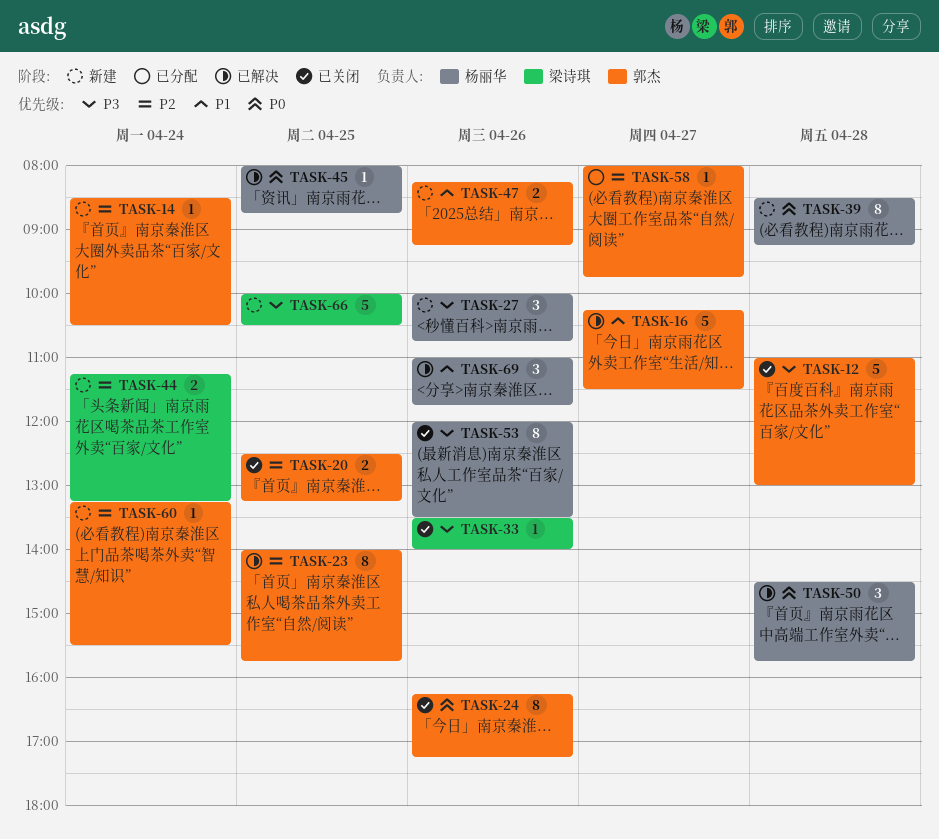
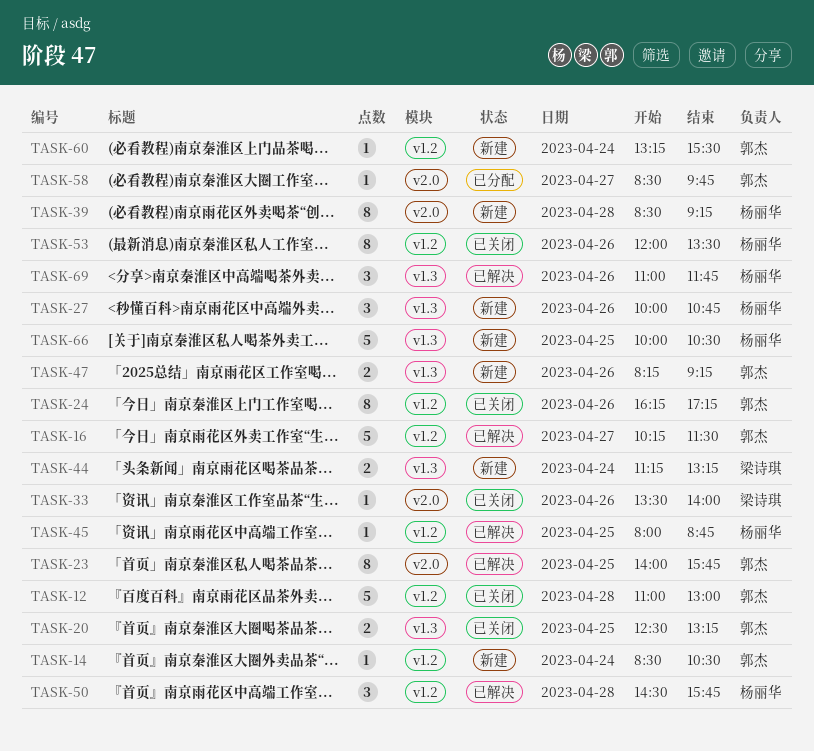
TASK-58, begins: 08:00 -> 08:30
TASK-66, owner: 梁诗琪 -> 杨丽华

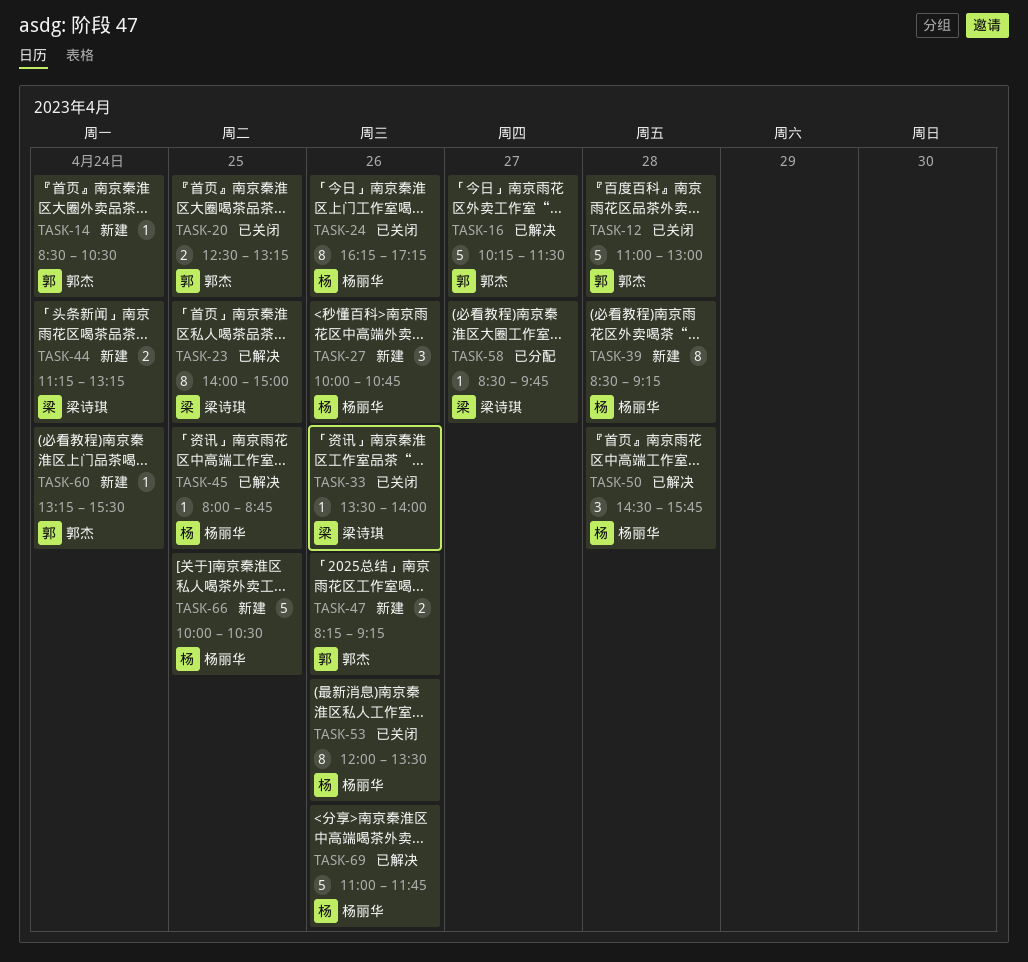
TASK-23, owner: 郭杰 -> 梁诗琪
TASK-23, ends: 15:45 -> 15:00
TASK-24, owner: 郭杰 -> 杨丽华
TASK-58, owner: 郭杰 -> 梁诗琪
TASK-69, estimate: 3 -> 5

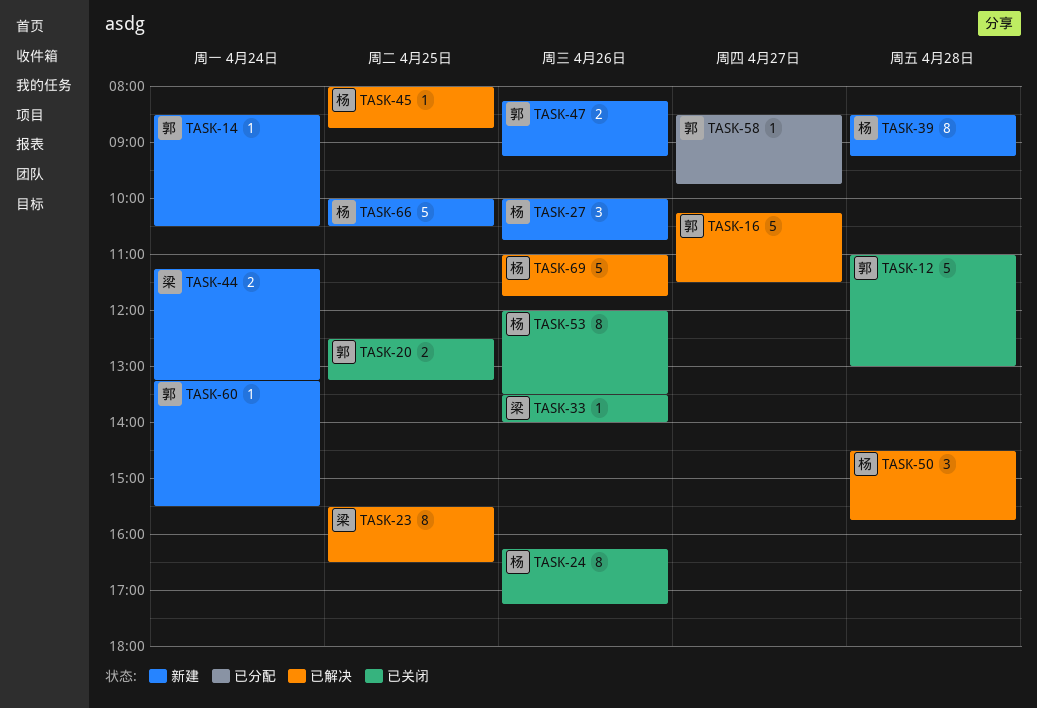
TASK-23, begins: 14:00 -> 15:30
TASK-23, ends: 15:00 -> 16:30
TASK-58, owner: 梁诗琪 -> 郭杰

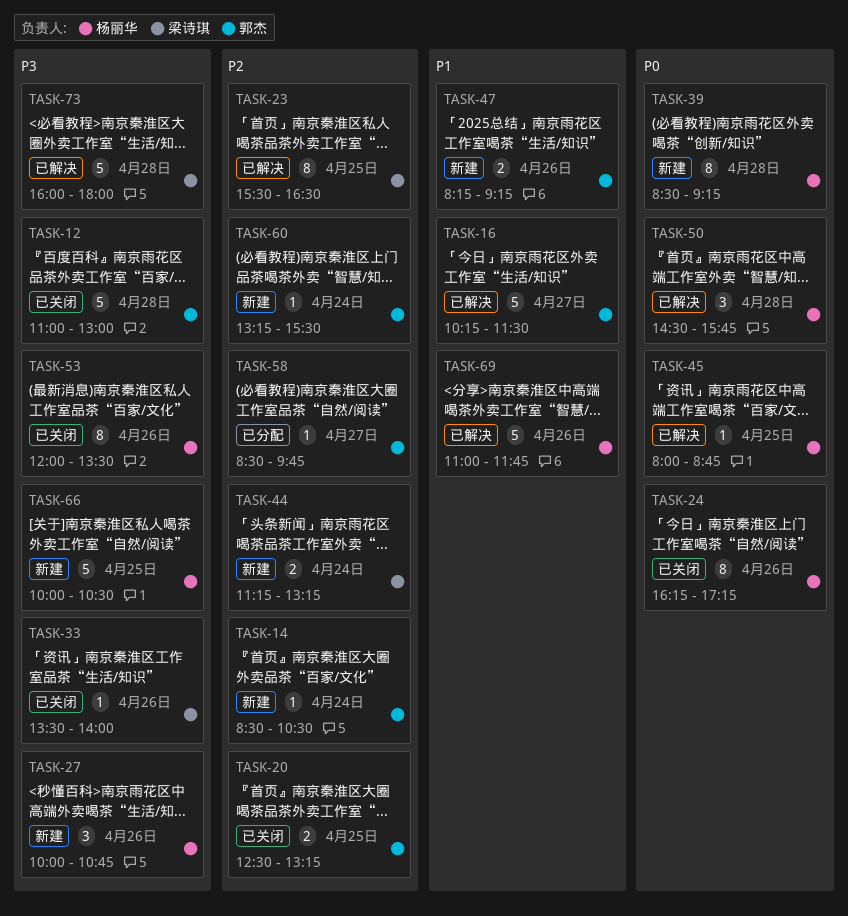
TASK-73: none -> present

